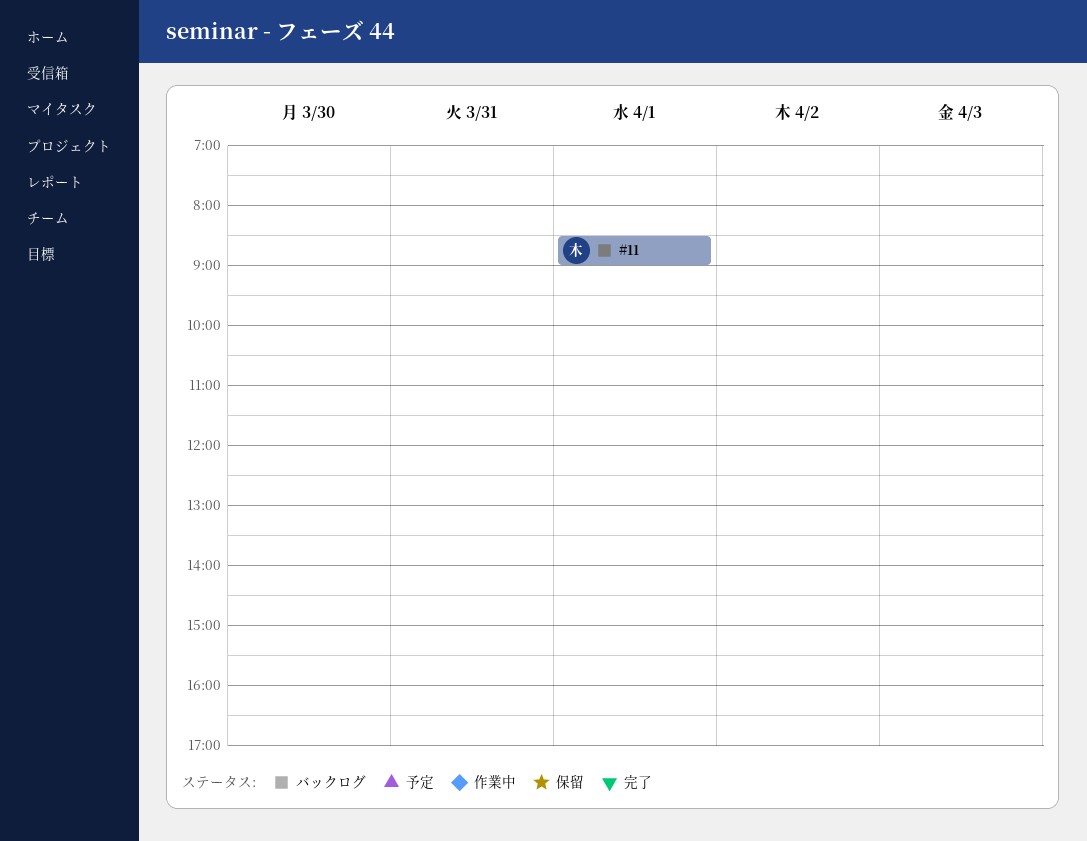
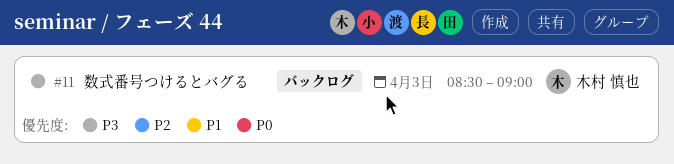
#11, day: Apr 1 -> Apr 3

